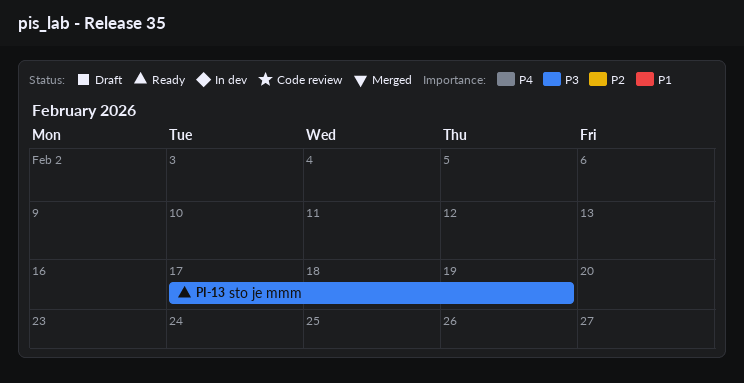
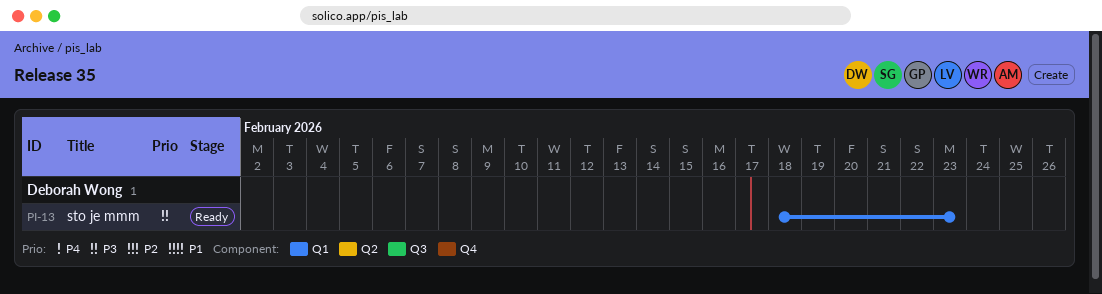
PI-13, start: Feb 17 -> Feb 18
PI-13, due: Feb 19 -> Feb 23

